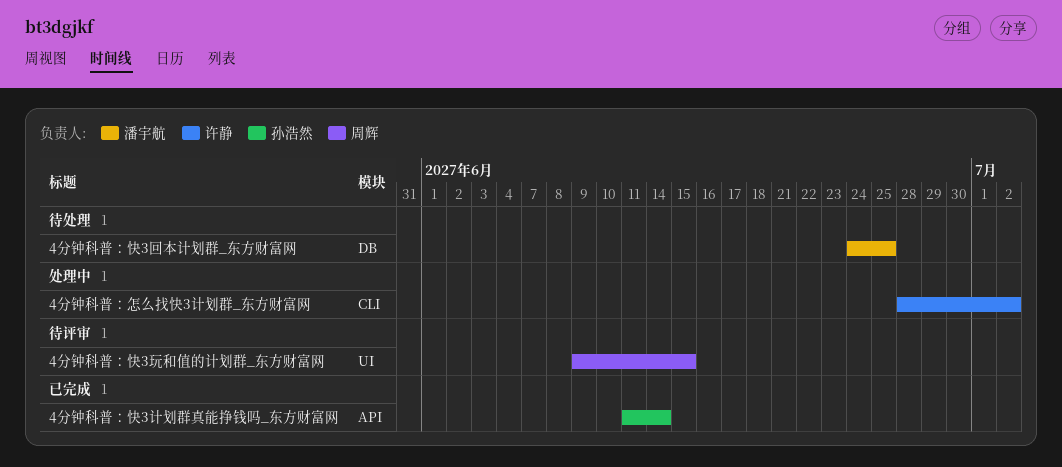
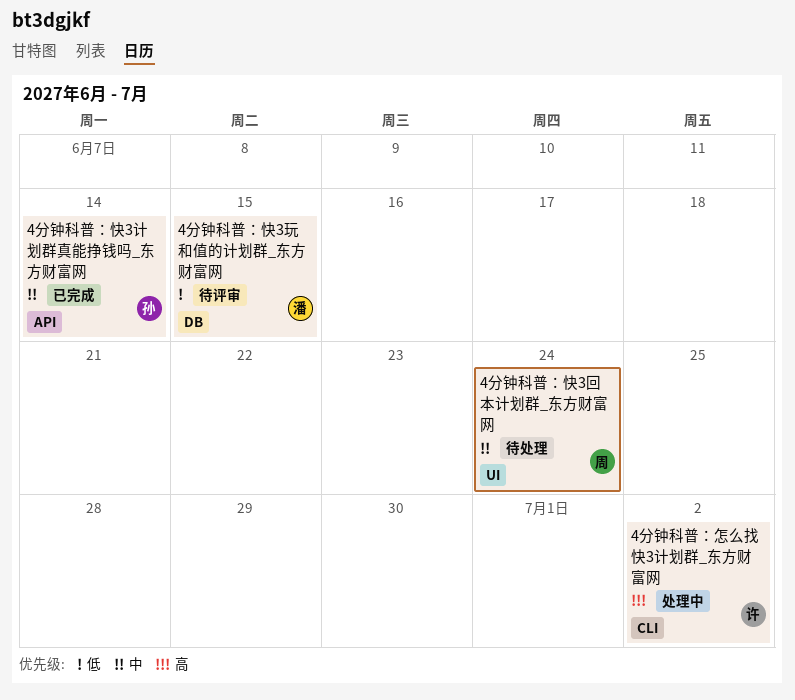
4分钟科普：快3回本计划群_东方财富网, owner: 潘宇航 -> 周辉
4分钟科普：快3回本计划群_东方财富网, label: DB -> UI
4分钟科普：快3回本计划群_东方财富网, due: Jun 25 -> Jun 24
4分钟科普：快3玩和值的计划群_东方财富网, owner: 周辉 -> 潘宇航
4分钟科普：快3玩和值的计划群_东方财富网, label: UI -> DB

